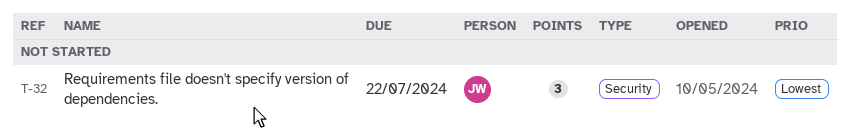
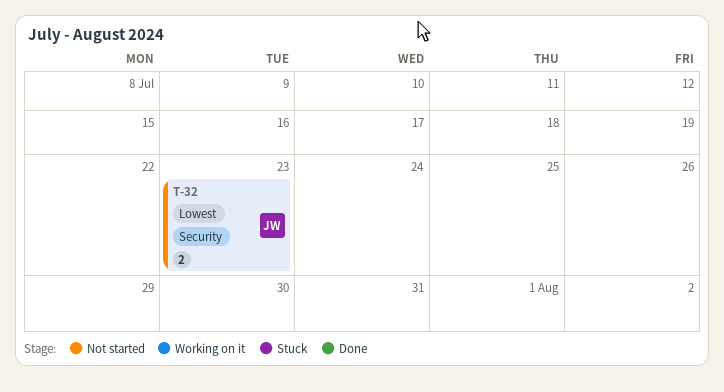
T-32, estimate: 3 -> 2
T-32, due: Jul 22 -> Jul 23

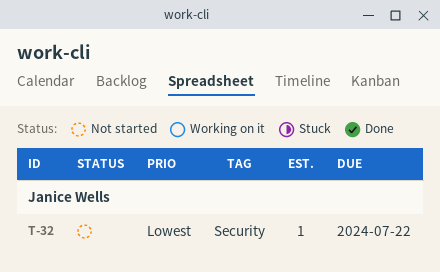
T-32, estimate: 2 -> 1
T-32, due: Jul 23 -> Jul 22

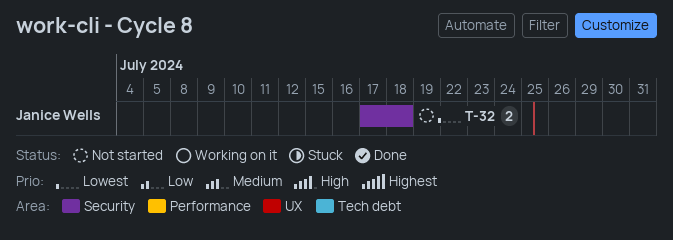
T-32, estimate: 1 -> 2
T-32, due: Jul 22 -> Jul 18

